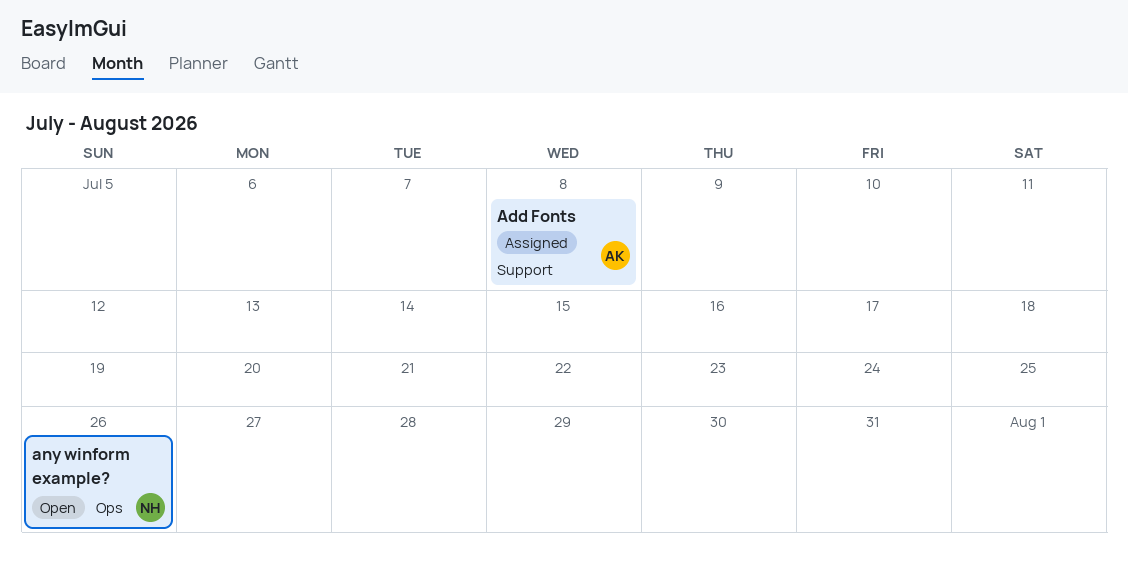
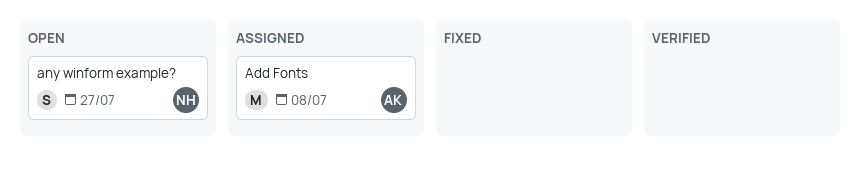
any winform example?, due: Jul 26 -> Jul 27

